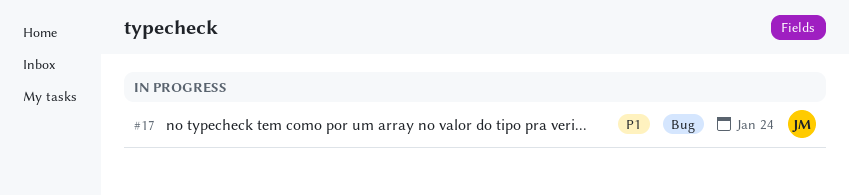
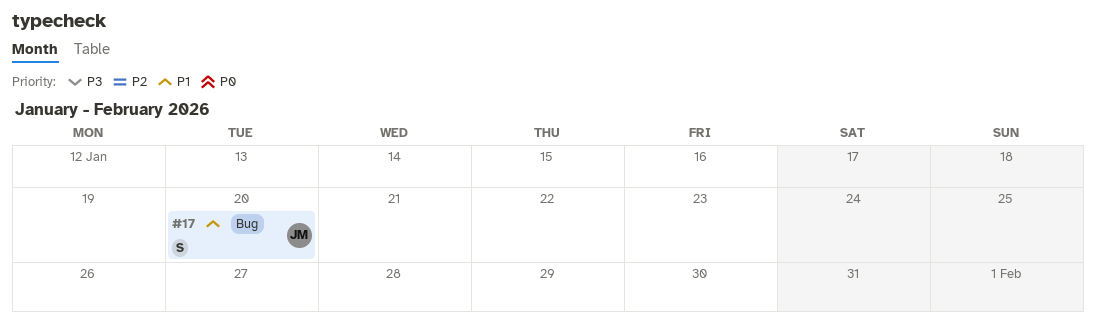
#17, due: Jan 24 -> Jan 20

